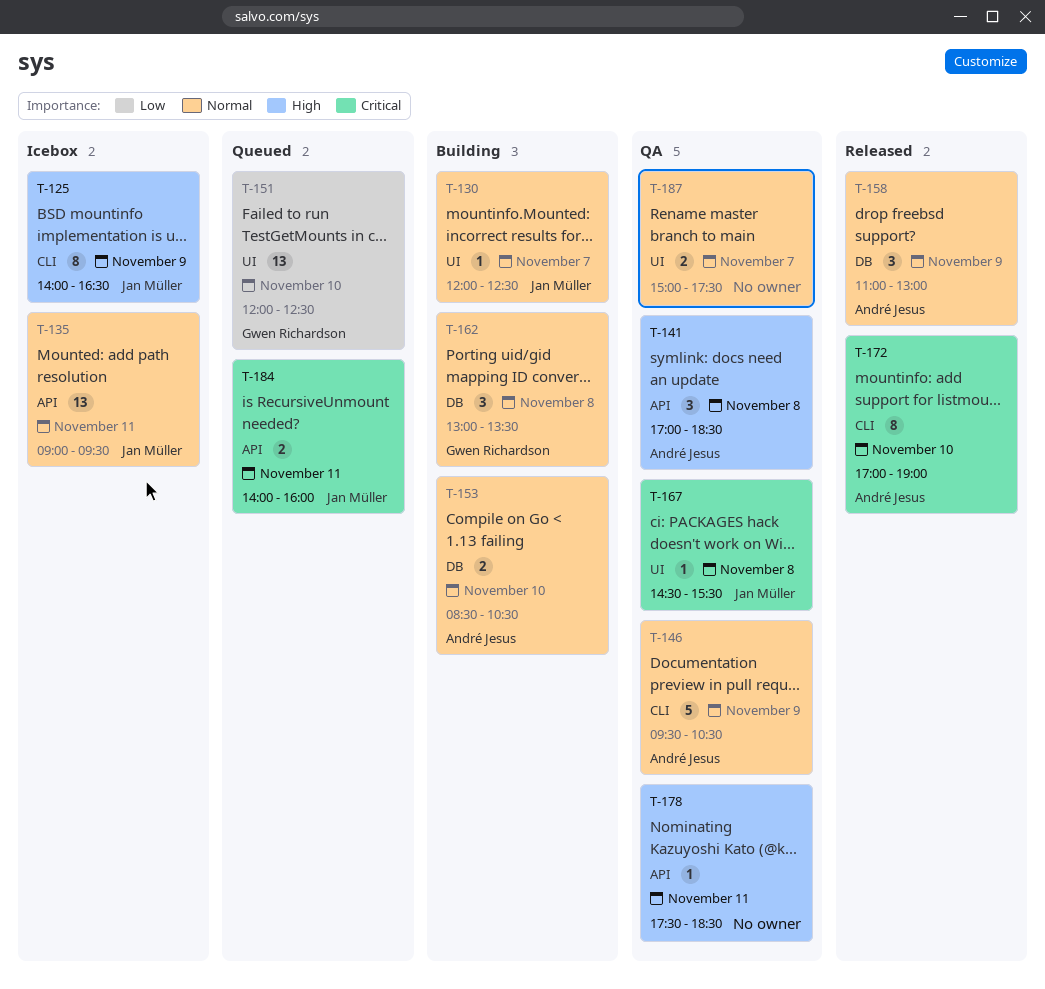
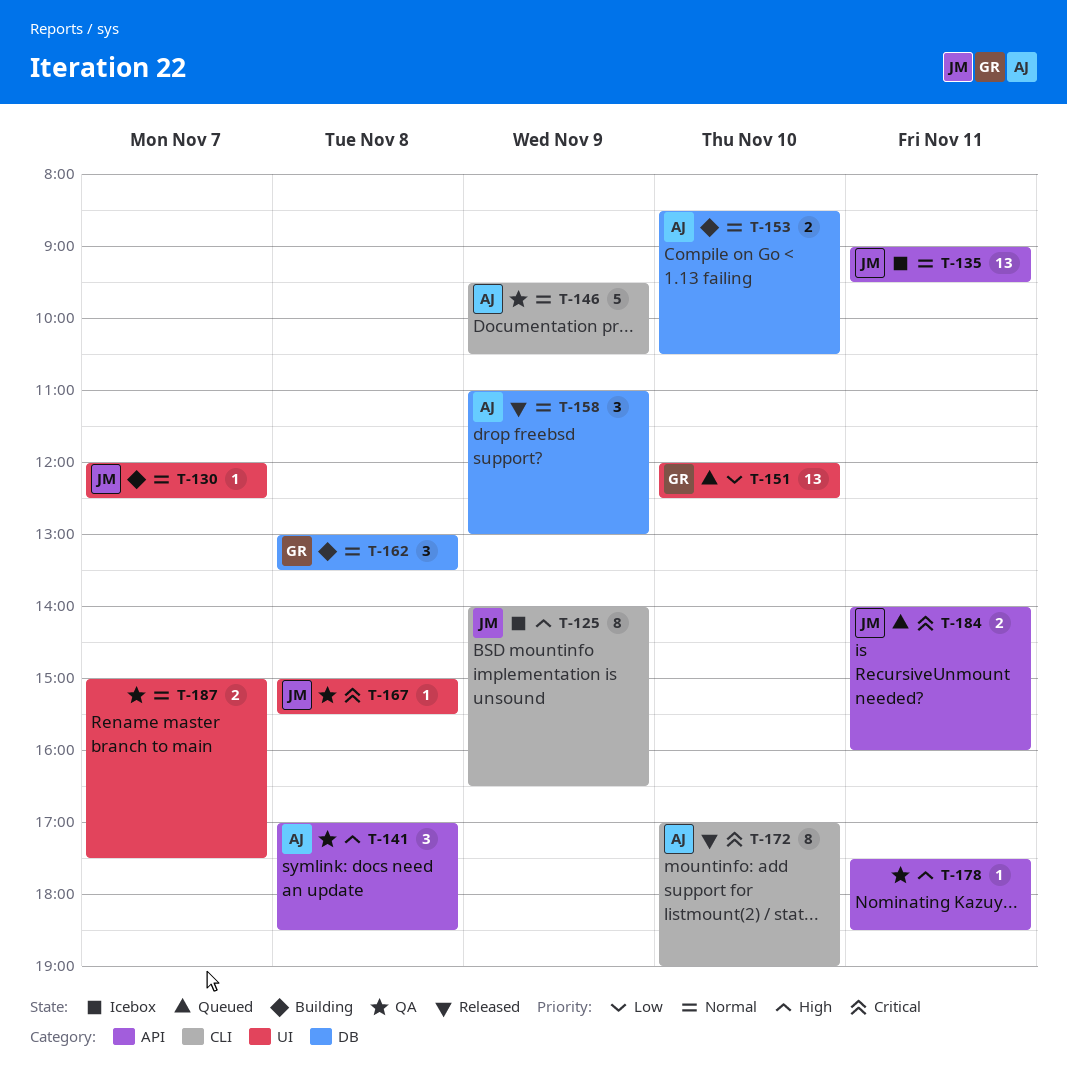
T-167, begins: 14:30 -> 15:00

